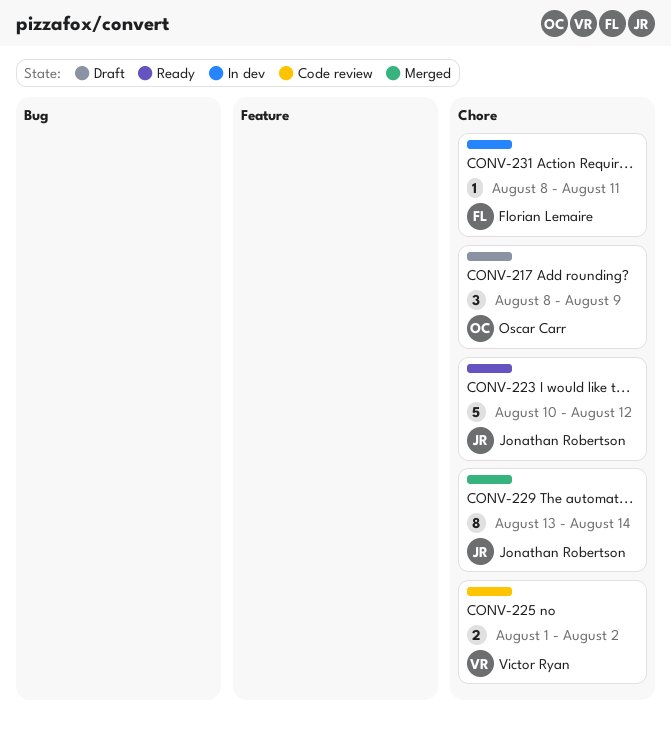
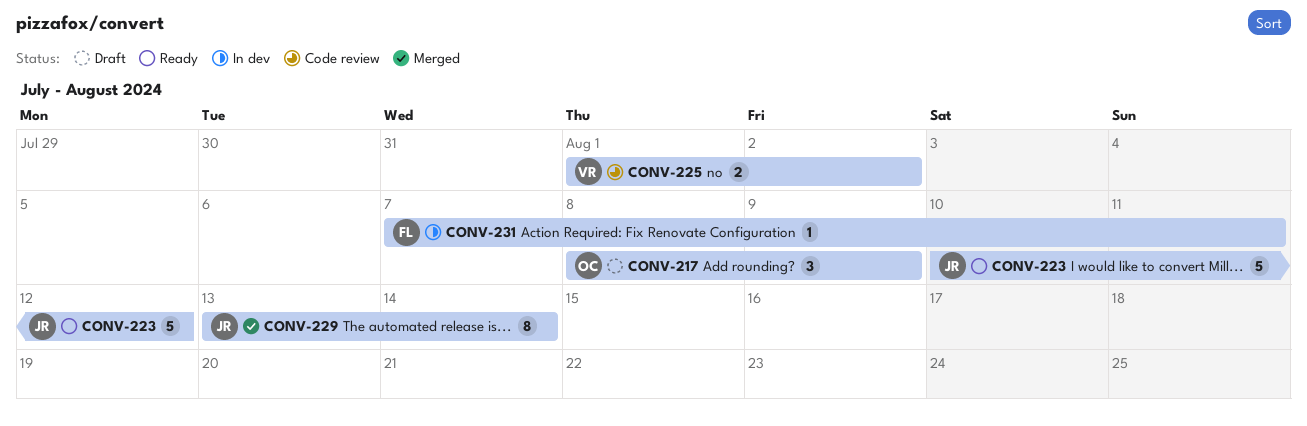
CONV-231, start: Aug 8 -> Aug 7

